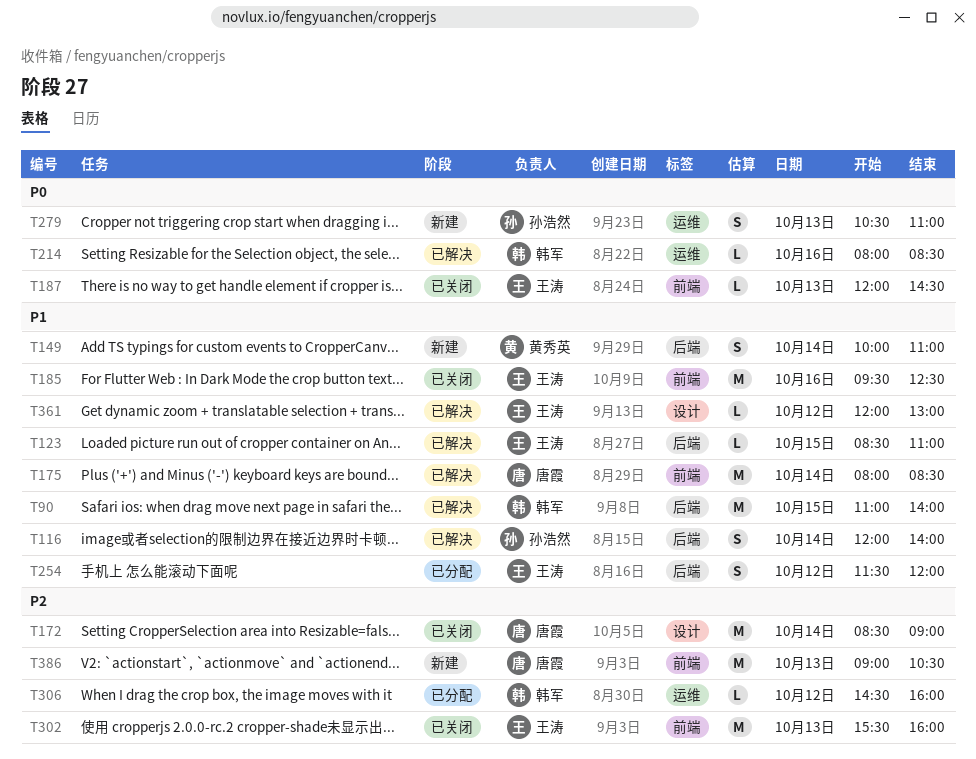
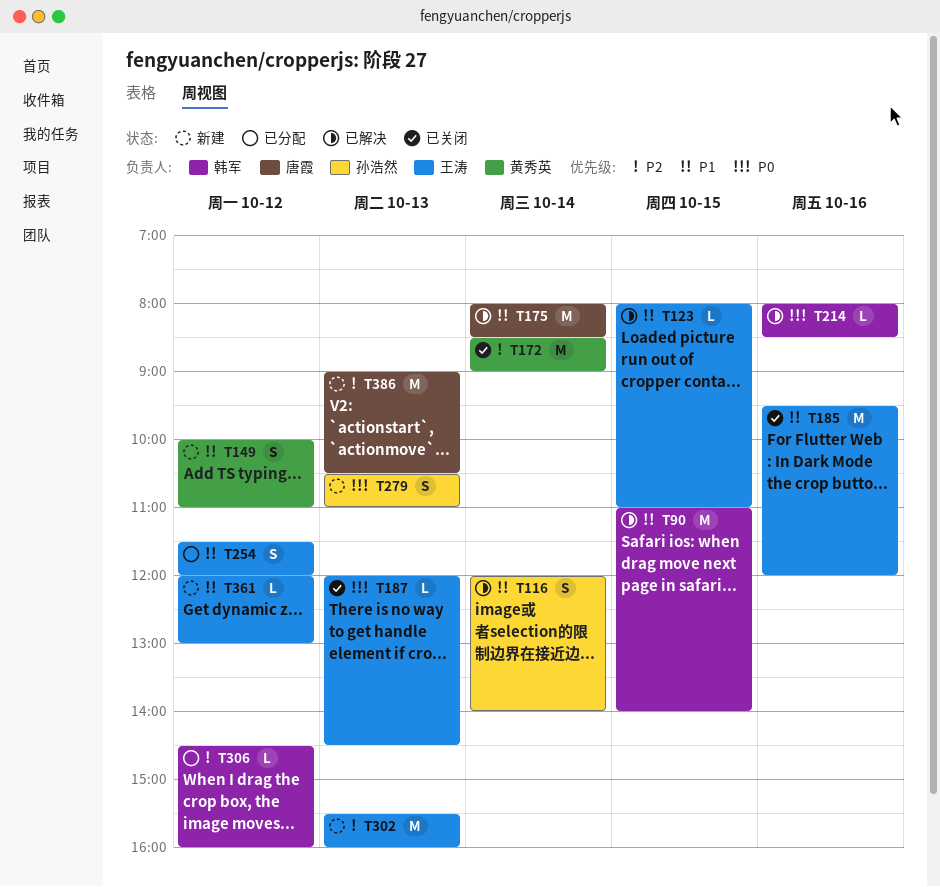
T123, begins: 08:30 -> 08:00
T149, day: Oct 14 -> Oct 12
T172, owner: 唐霞 -> 黄秀英
T185, ends: 12:30 -> 12:00
T302, status: 已关闭 -> 新建
T361, status: 已解决 -> 新建

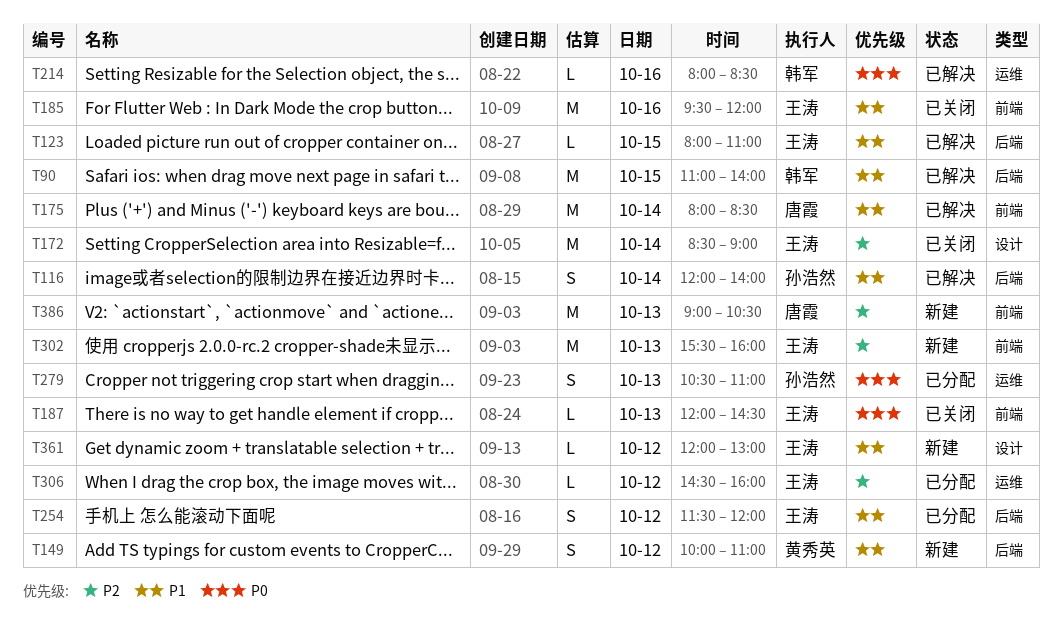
T172, owner: 黄秀英 -> 王涛
T279, status: 新建 -> 已分配
T306, owner: 韩军 -> 王涛

